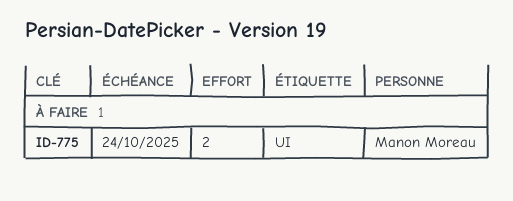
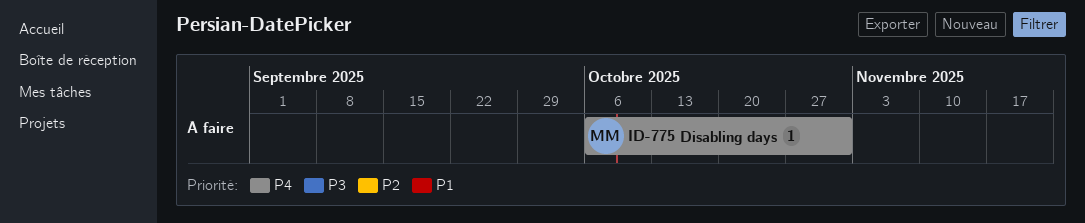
ID-775, estimate: 2 -> 1
ID-775, due: Oct 24 -> Oct 31

